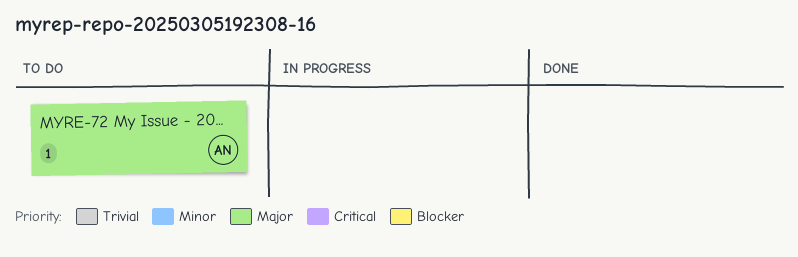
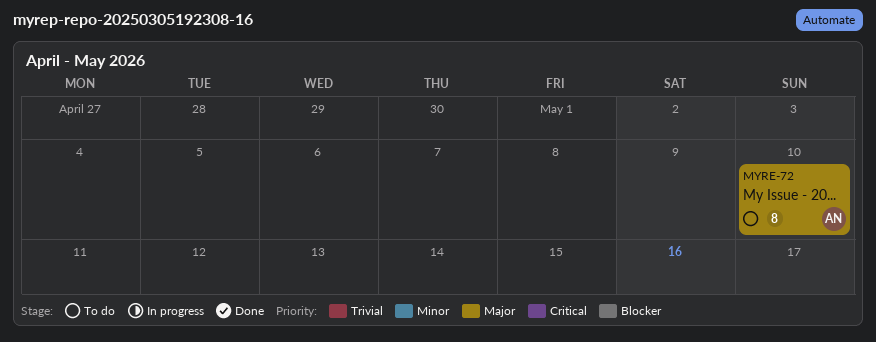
MYRE-72, estimate: 1 -> 8

